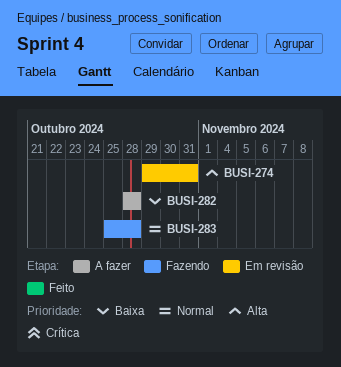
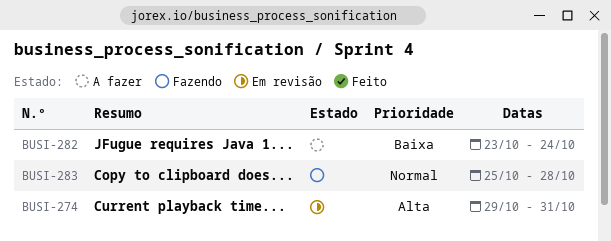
BUSI-282, start: Oct 28 -> Oct 23
BUSI-282, due: Oct 28 -> Oct 24

